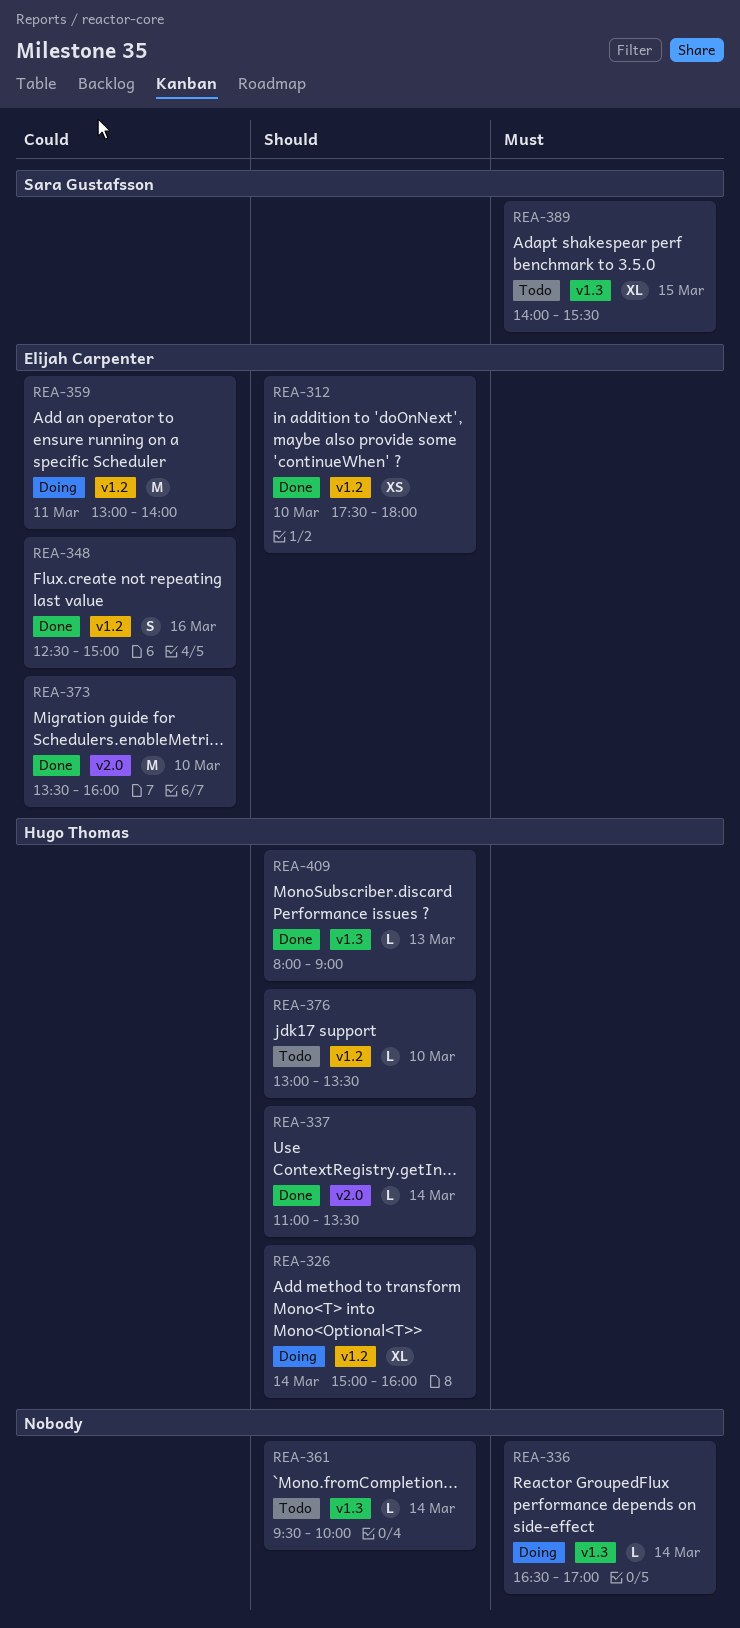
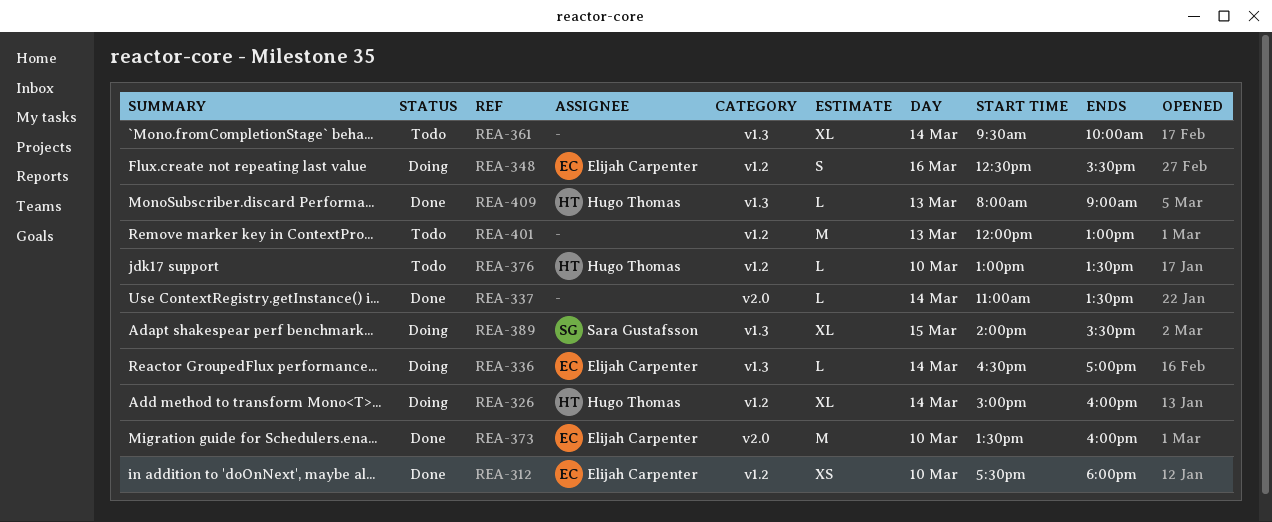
REA-336, owner: none -> Elijah Carpenter
REA-337, owner: Hugo Thomas -> none
REA-348, status: Done -> Doing
REA-348, ends: 15:00 -> 15:30
REA-359: present -> none
REA-361, estimate: L -> XL
REA-389, status: Todo -> Doing
REA-401: none -> present

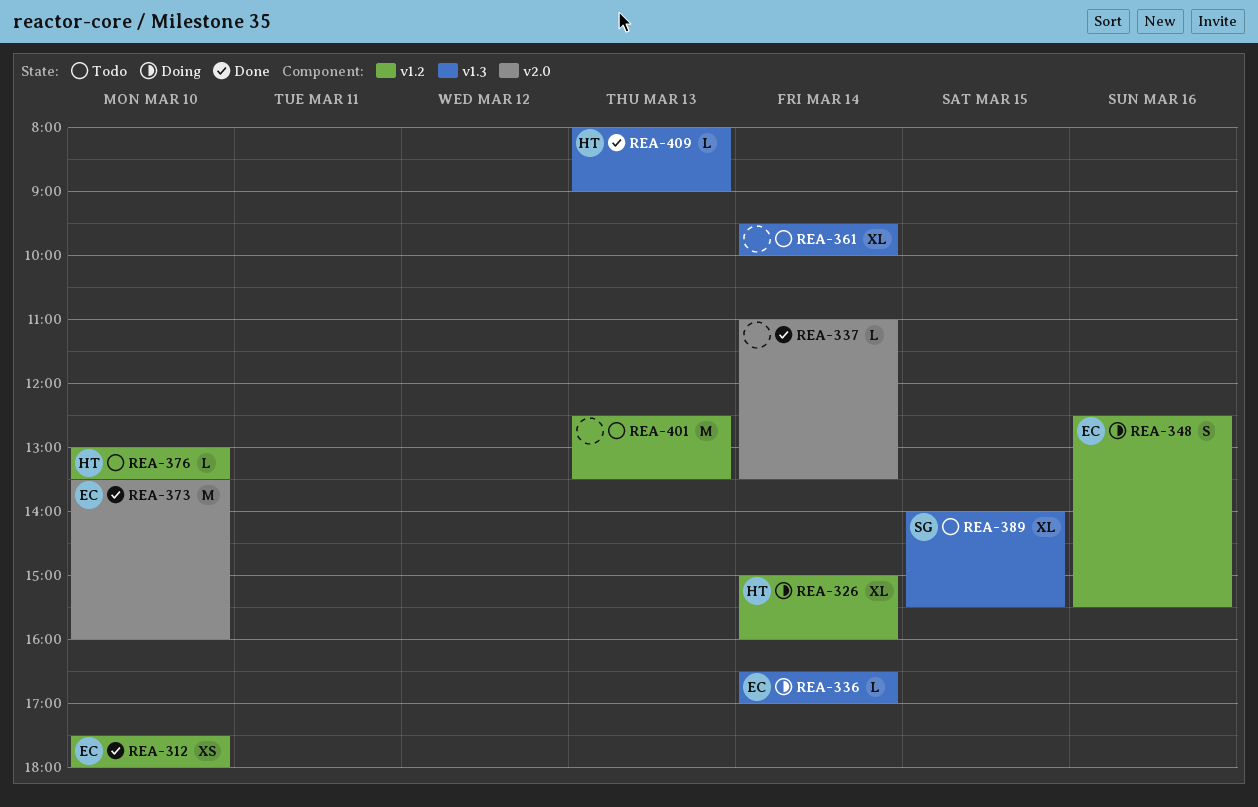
REA-389, status: Doing -> Todo
REA-401, begins: 12:00 -> 12:30
REA-401, ends: 13:00 -> 13:30

